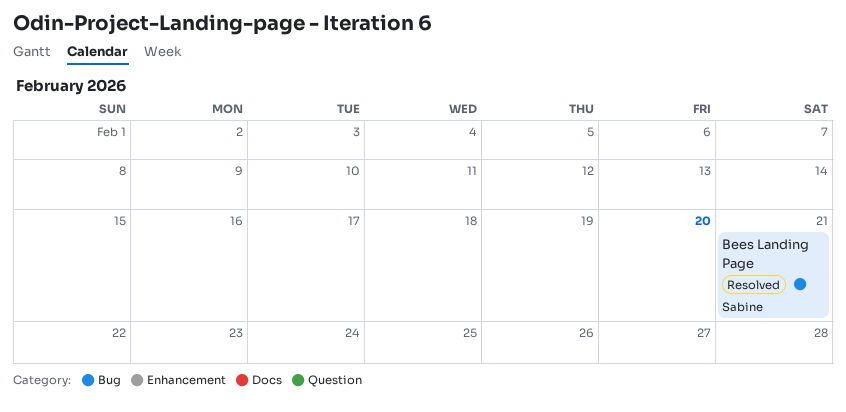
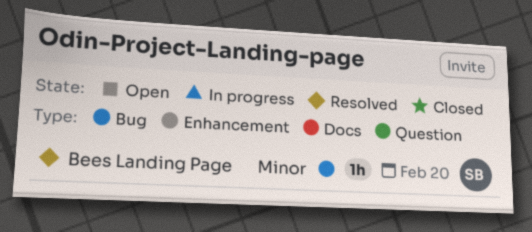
Bees Landing Page, due: Feb 21 -> Feb 20

